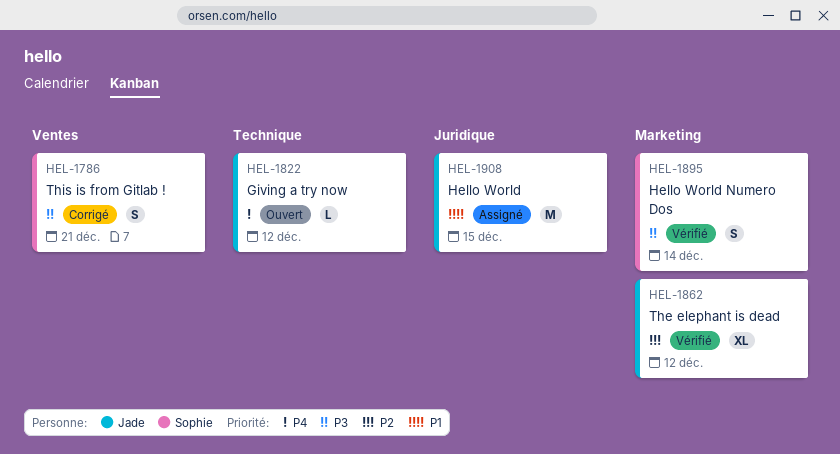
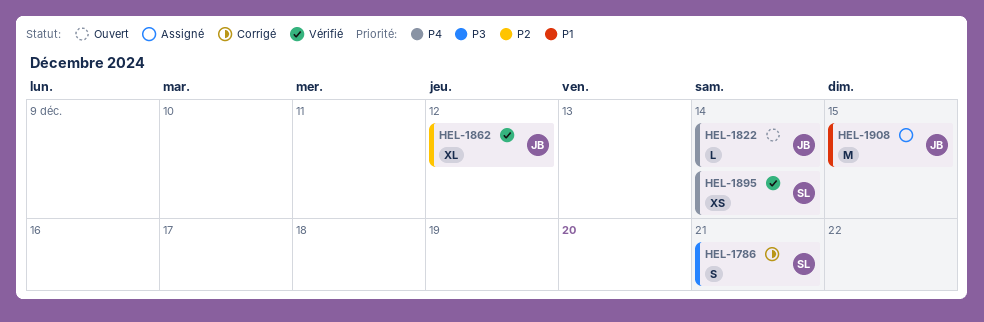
HEL-1822, due: Dec 12 -> Dec 14
HEL-1895, priority: P3 -> P4
HEL-1895, estimate: S -> XS

